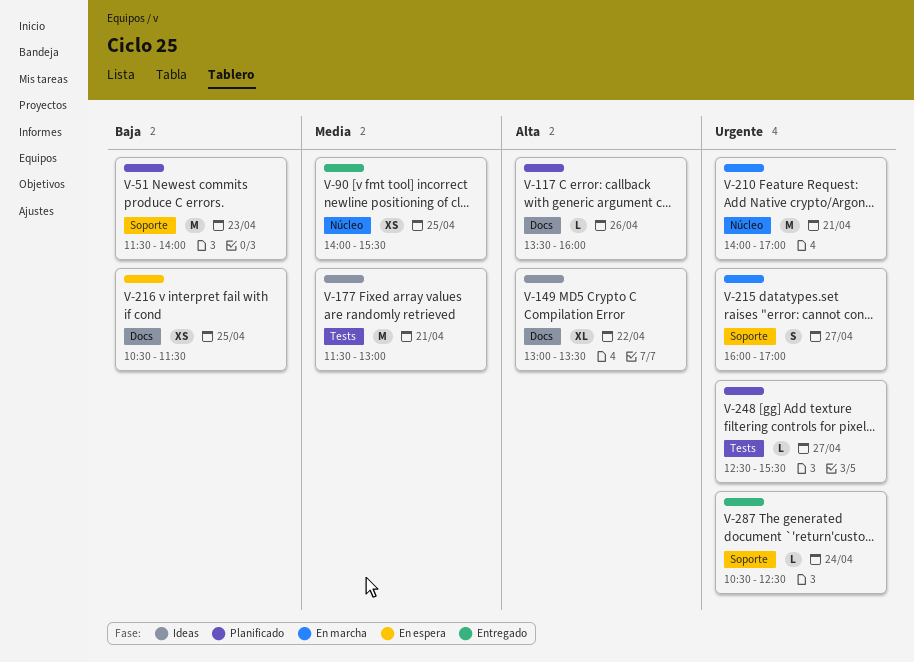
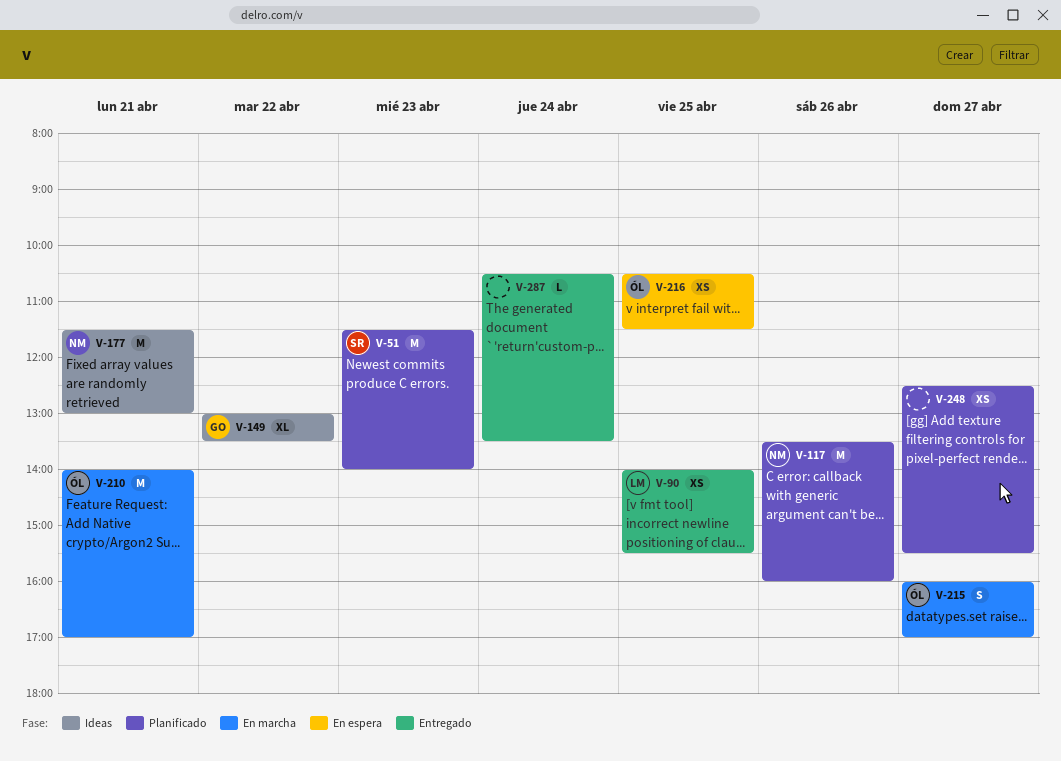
V-117, estimate: L -> M
V-248, estimate: L -> XS
V-287, ends: 12:30 -> 13:30

